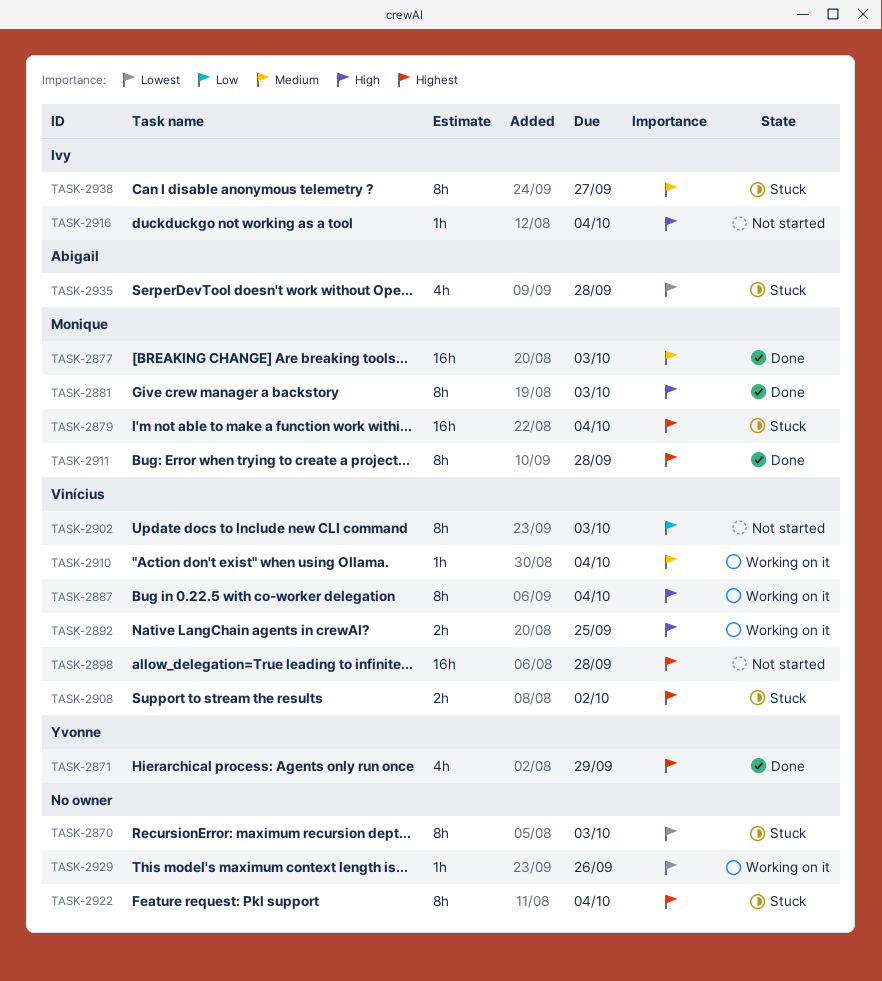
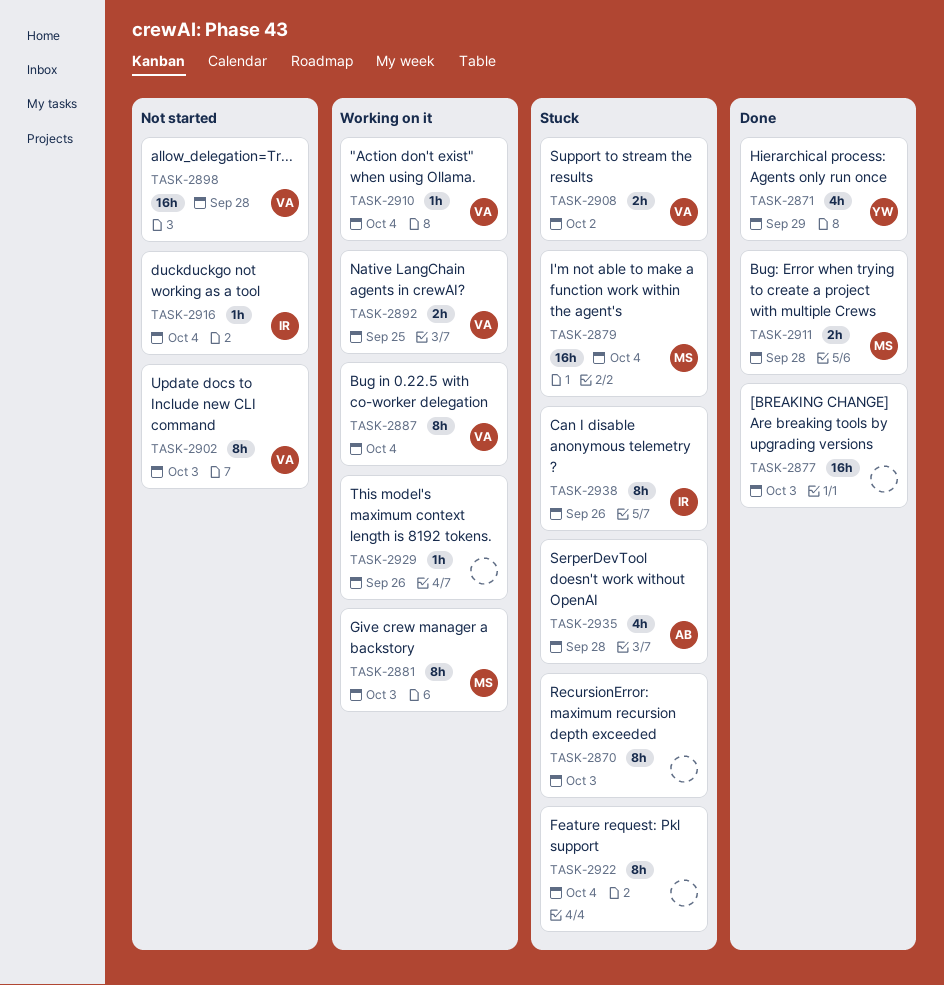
TASK-2877, owner: Monique -> none
TASK-2881, status: Done -> Working on it
TASK-2911, estimate: 8h -> 2h
TASK-2938, due: Sep 27 -> Sep 26

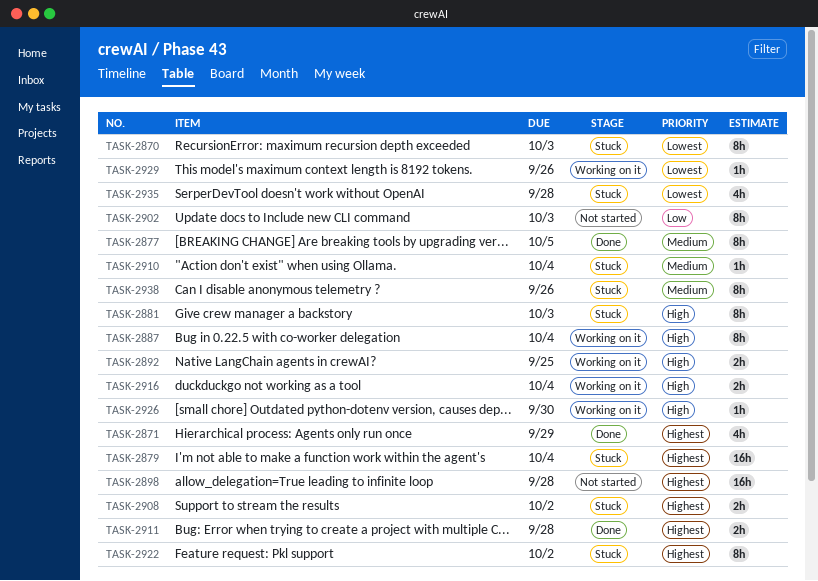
TASK-2877, estimate: 16h -> 8h
TASK-2877, due: Oct 3 -> Oct 5
TASK-2881, status: Working on it -> Stuck
TASK-2910, status: Working on it -> Stuck
TASK-2916, status: Not started -> Working on it
TASK-2916, estimate: 1h -> 2h
TASK-2922, due: Oct 4 -> Oct 2
TASK-2926: none -> present

